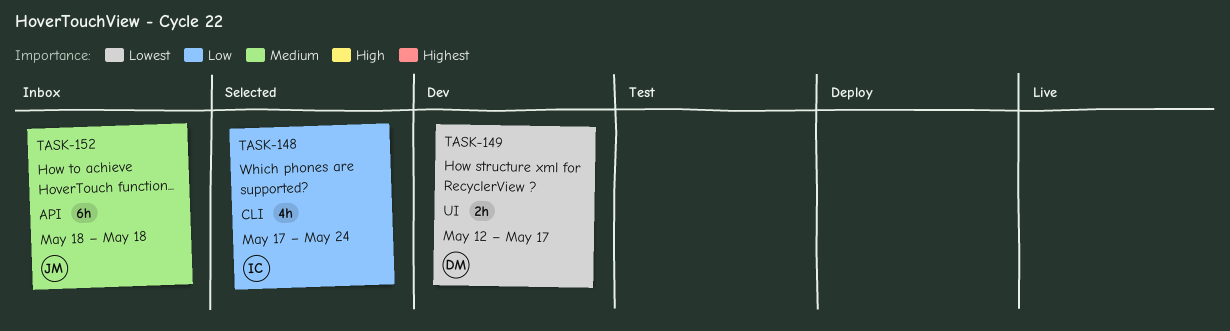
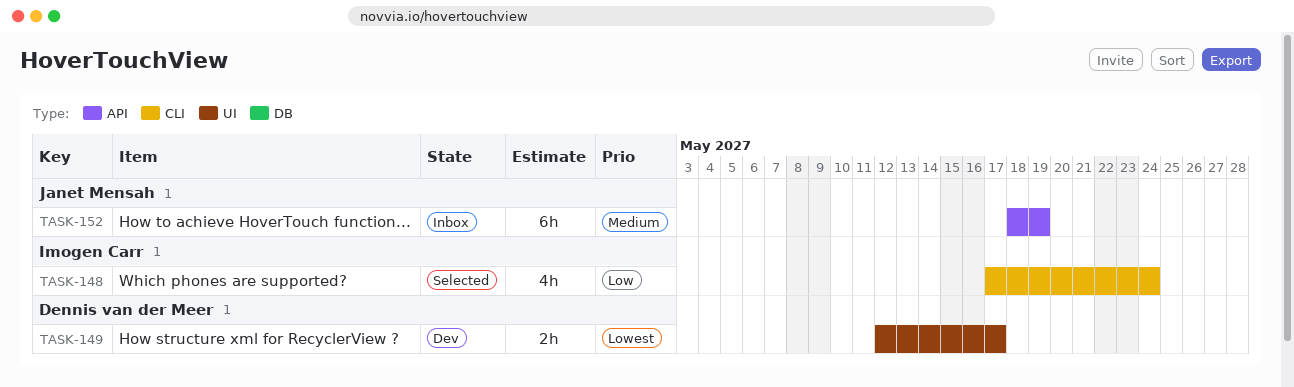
TASK-152, due: May 18 -> May 19

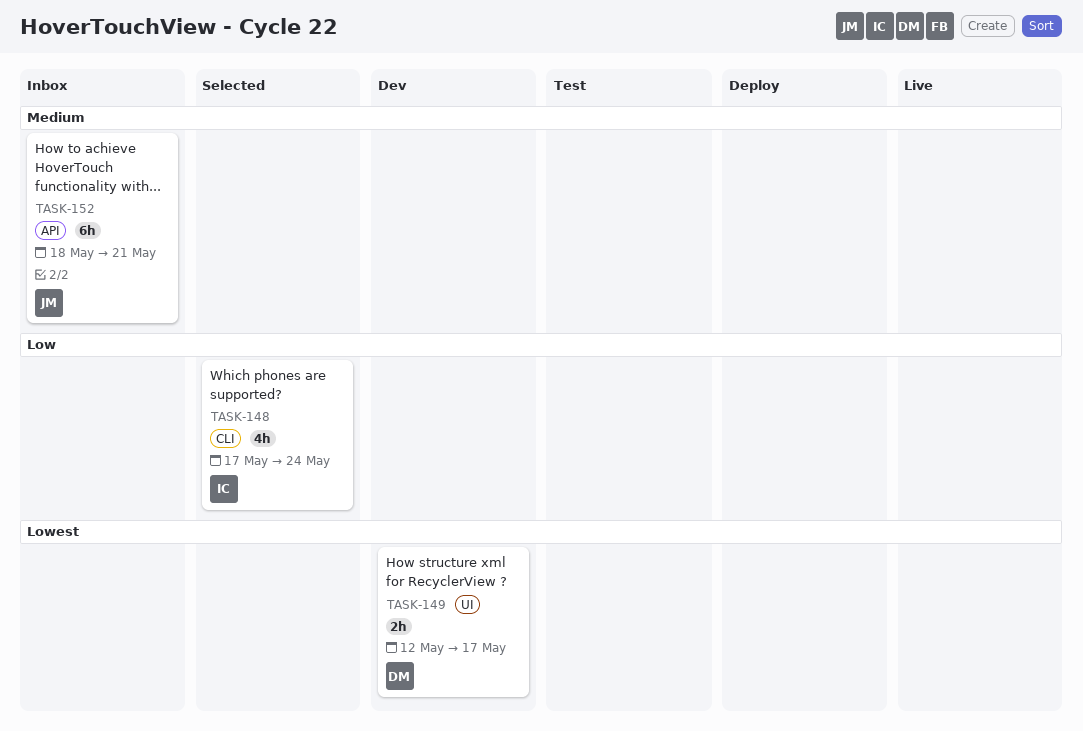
TASK-152, due: May 19 -> May 21

